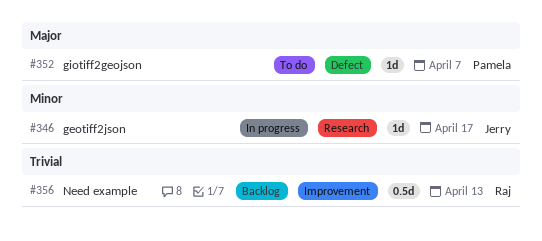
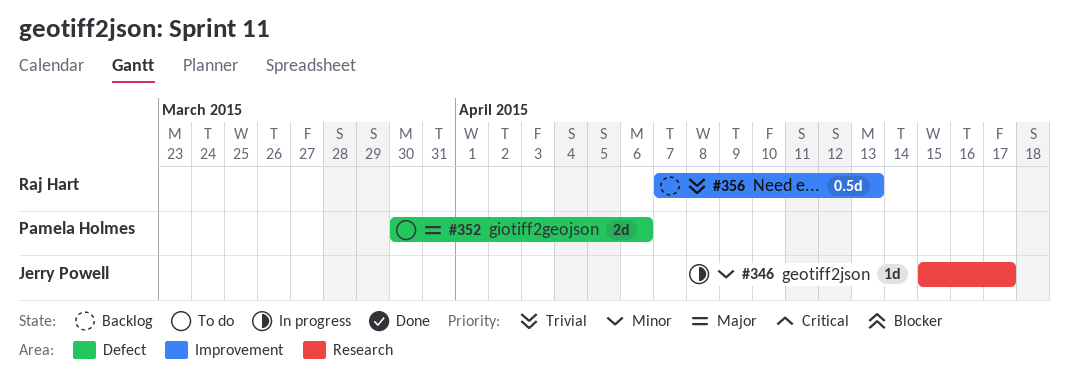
#352, estimate: 1d -> 2d
#352, due: Apr 7 -> Apr 6

